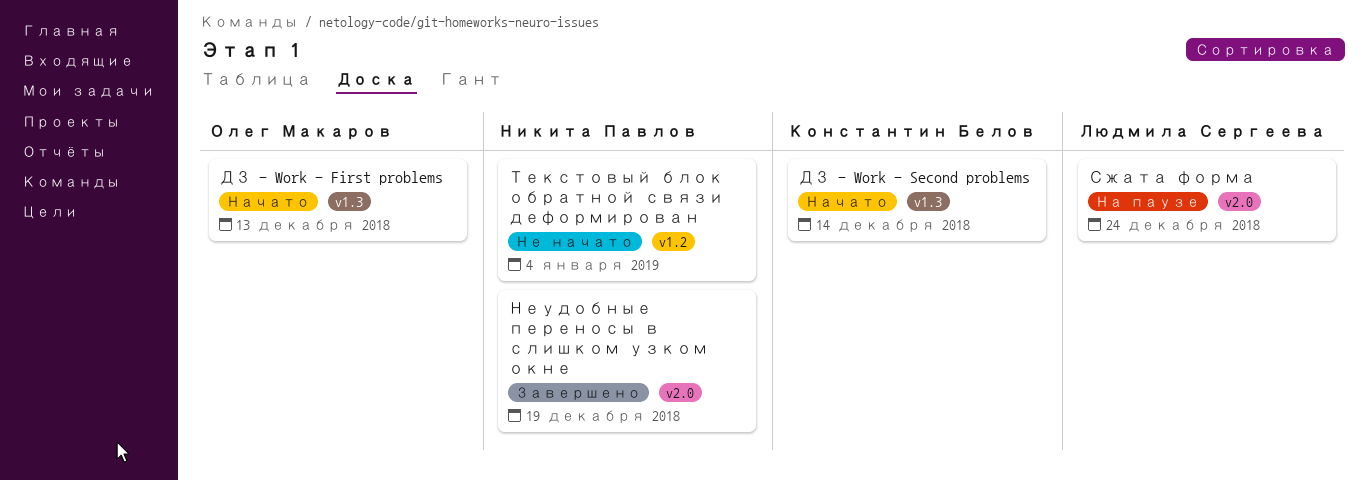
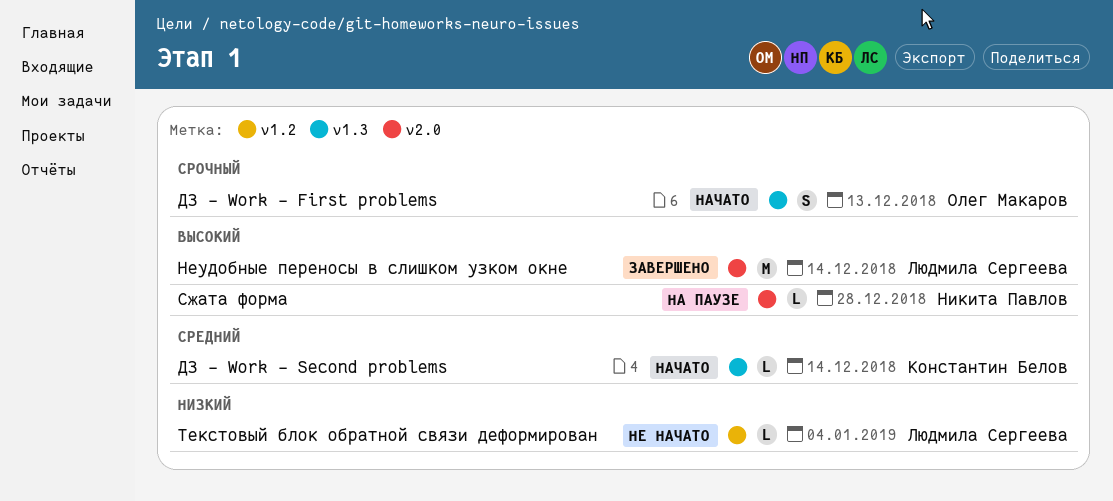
Неудобные переносы в слишком узком окне, owner: Никита Павлов -> Людмила Сергеева
Неудобные переносы в слишком узком окне, due: Dec 19 -> Dec 14
Сжата форма, owner: Людмила Сергеева -> Никита Павлов
Сжата форма, due: Dec 24 -> Dec 28
Текстовый блок обратной связи деформирован, owner: Никита Павлов -> Людмила Сергеева

